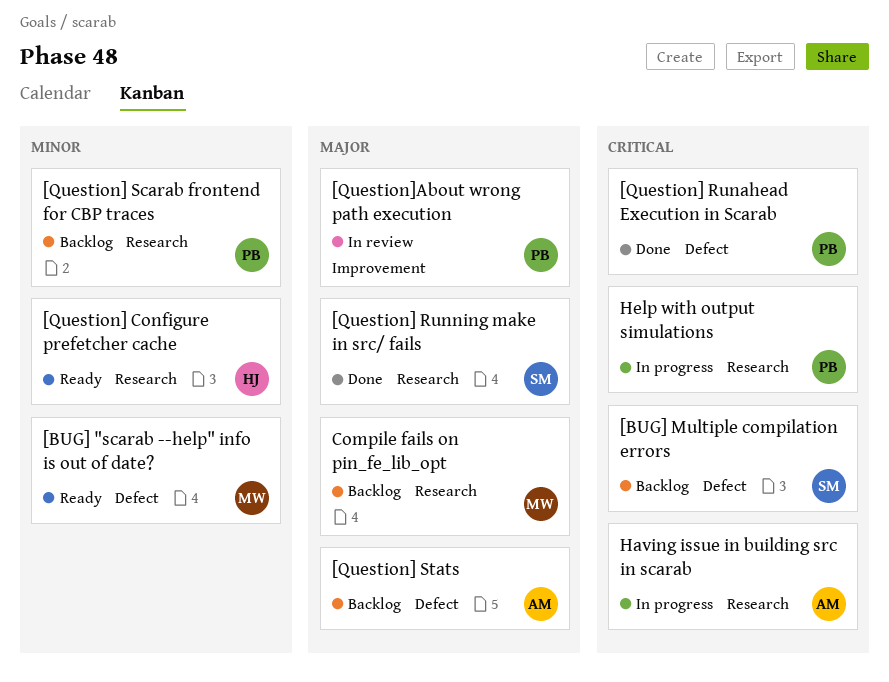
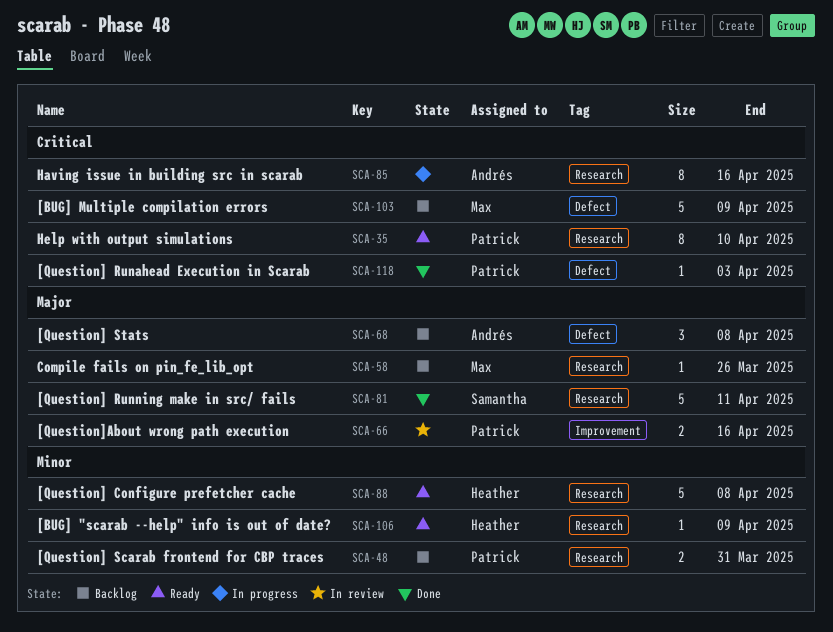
[BUG] "scarab --help" info is out of date?, owner: Max -> Heather
[BUG] "scarab --help" info is out of date?, label: Defect -> Research
[BUG] Multiple compilation errors, owner: Samantha -> Max
Help with output simulations, status: In progress -> Ready

